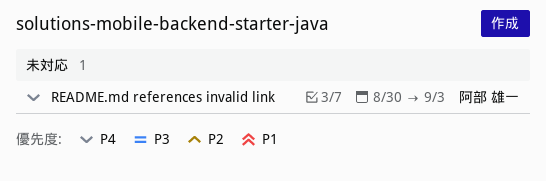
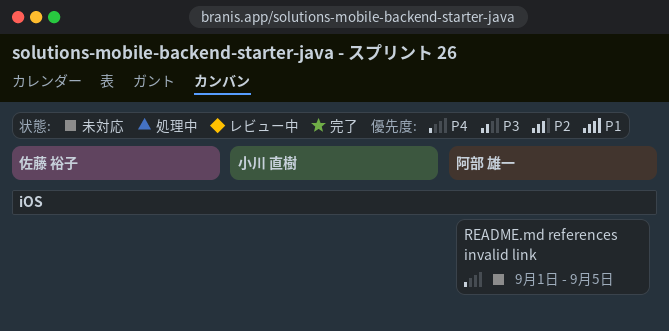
README.md references invalid link, start: Aug 30 -> Sep 1
README.md references invalid link, due: Sep 3 -> Sep 5

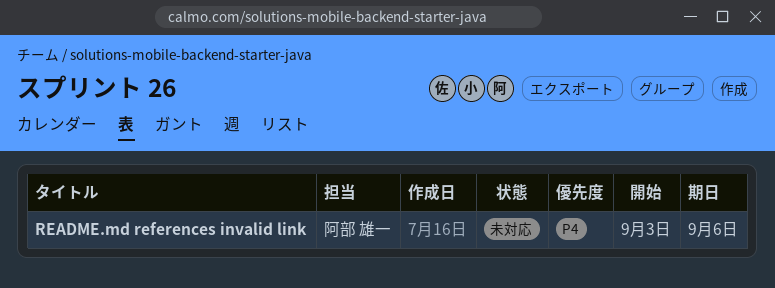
README.md references invalid link, start: Sep 1 -> Sep 3
README.md references invalid link, due: Sep 5 -> Sep 6

